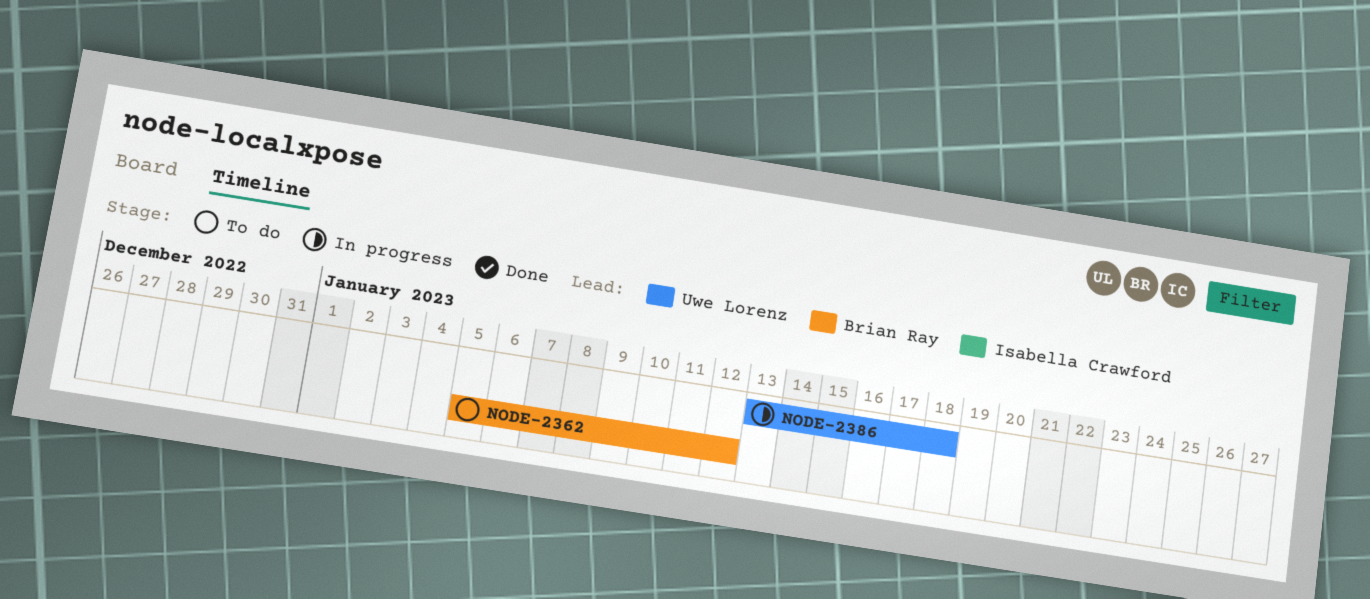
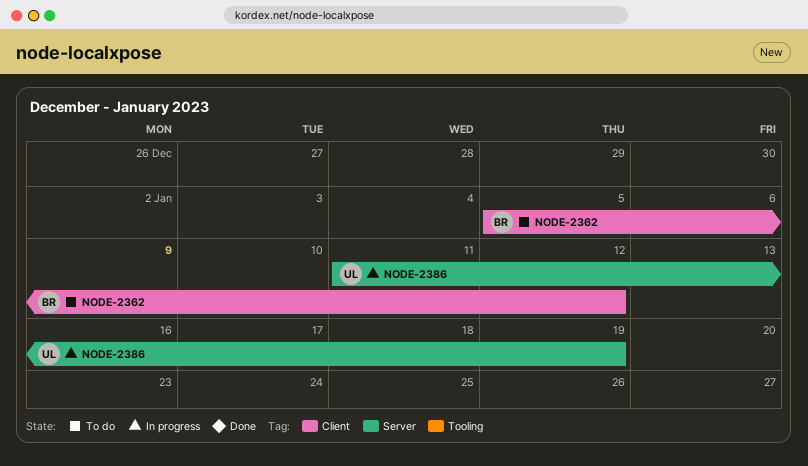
NODE-2386, start: Jan 13 -> Jan 11
NODE-2386, due: Jan 18 -> Jan 19

